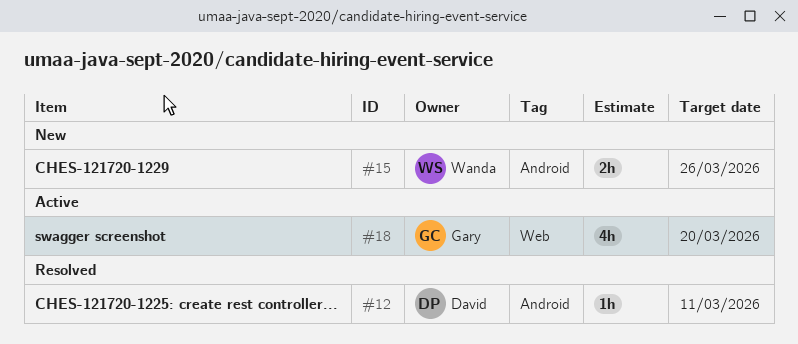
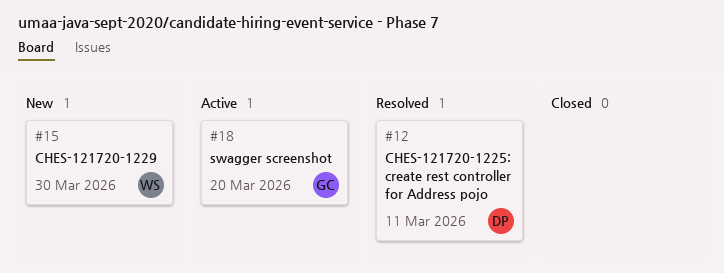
#15, due: Mar 26 -> Mar 30

